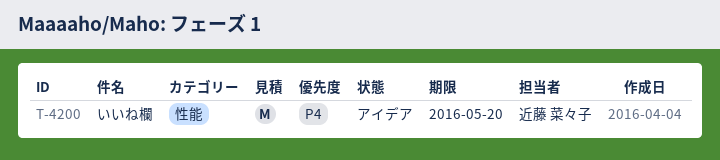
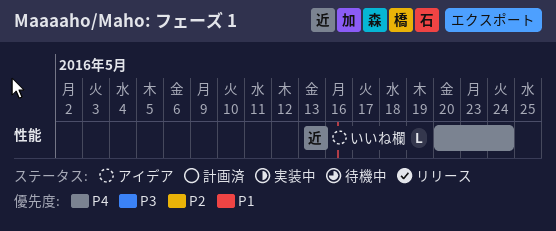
いいね欄, estimate: M -> L
いいね欄, due: May 20 -> May 24

